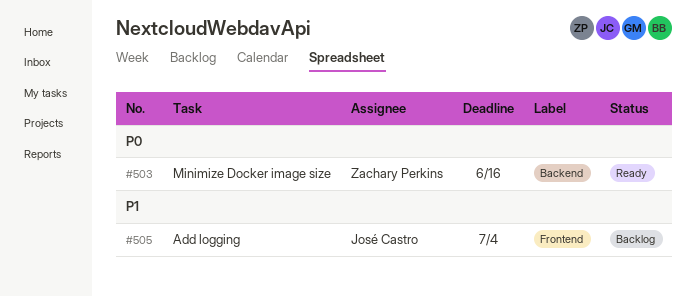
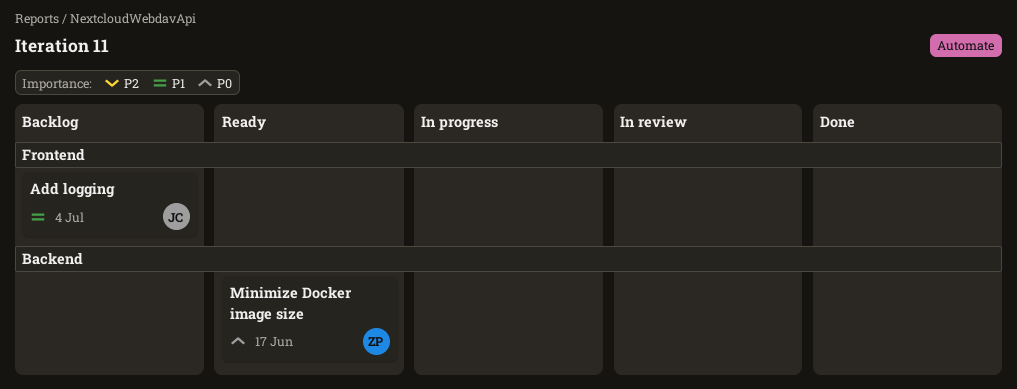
Minimize Docker image size, due: Jun 16 -> Jun 17

